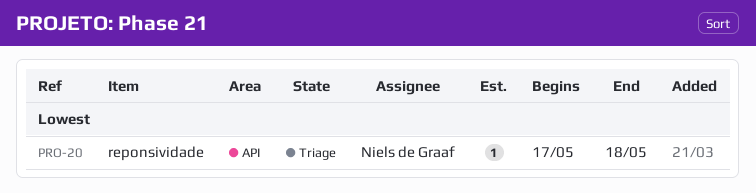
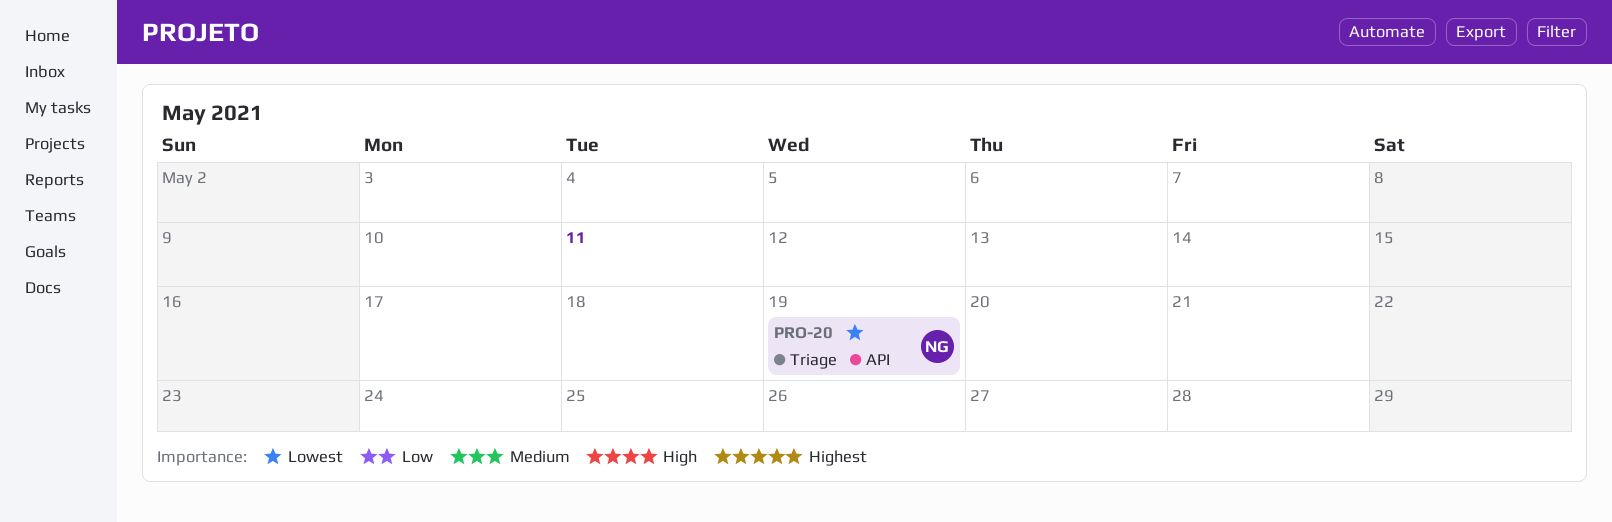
PRO-20, due: May 18 -> May 19

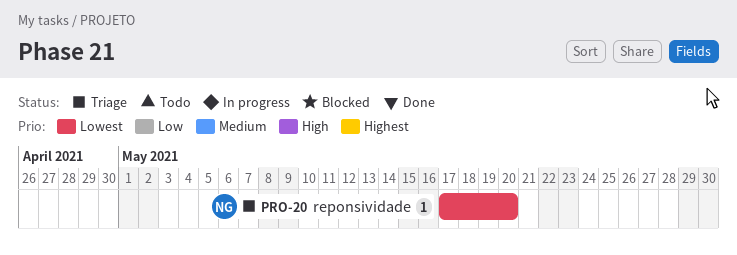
PRO-20, due: May 19 -> May 20

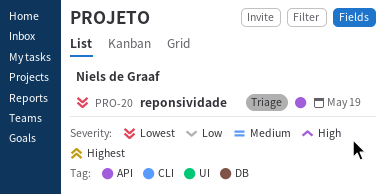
PRO-20, due: May 20 -> May 19

